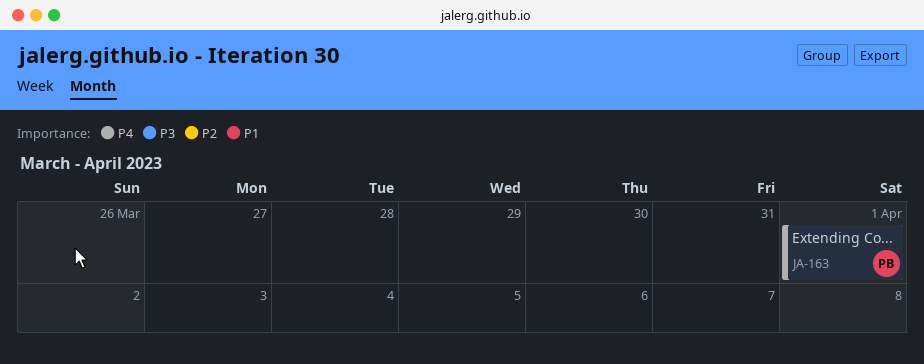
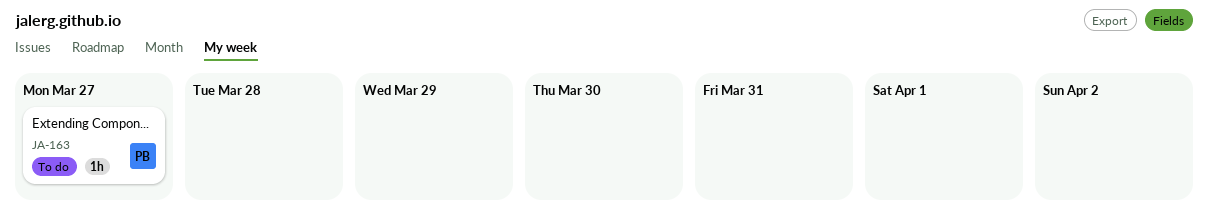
JA-163, due: Apr 1 -> Mar 27

